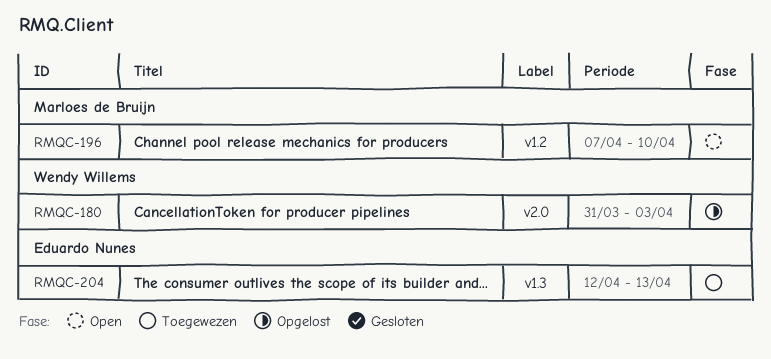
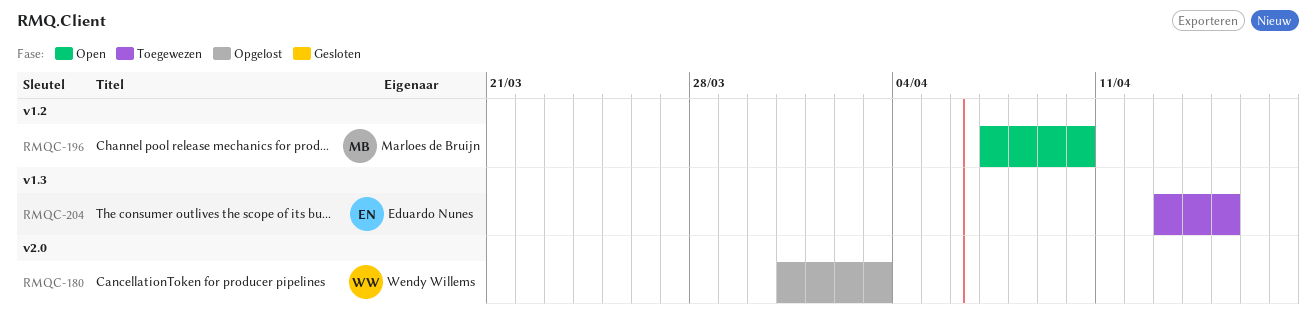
RMQC-204, start: Apr 12 -> Apr 13
RMQC-204, due: Apr 13 -> Apr 15

